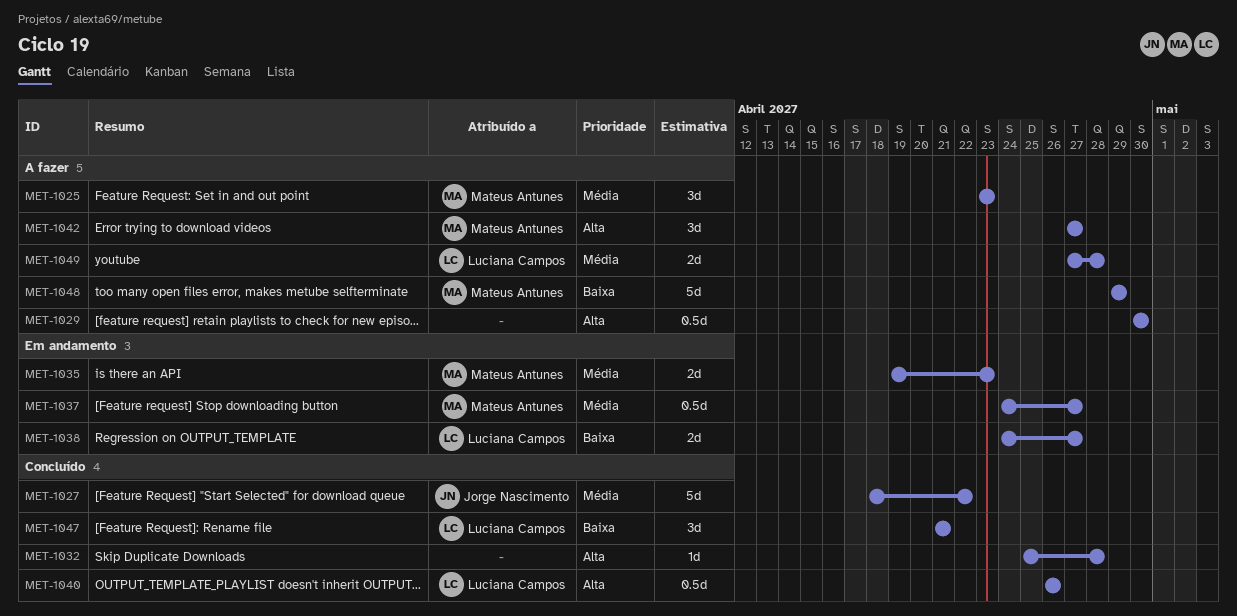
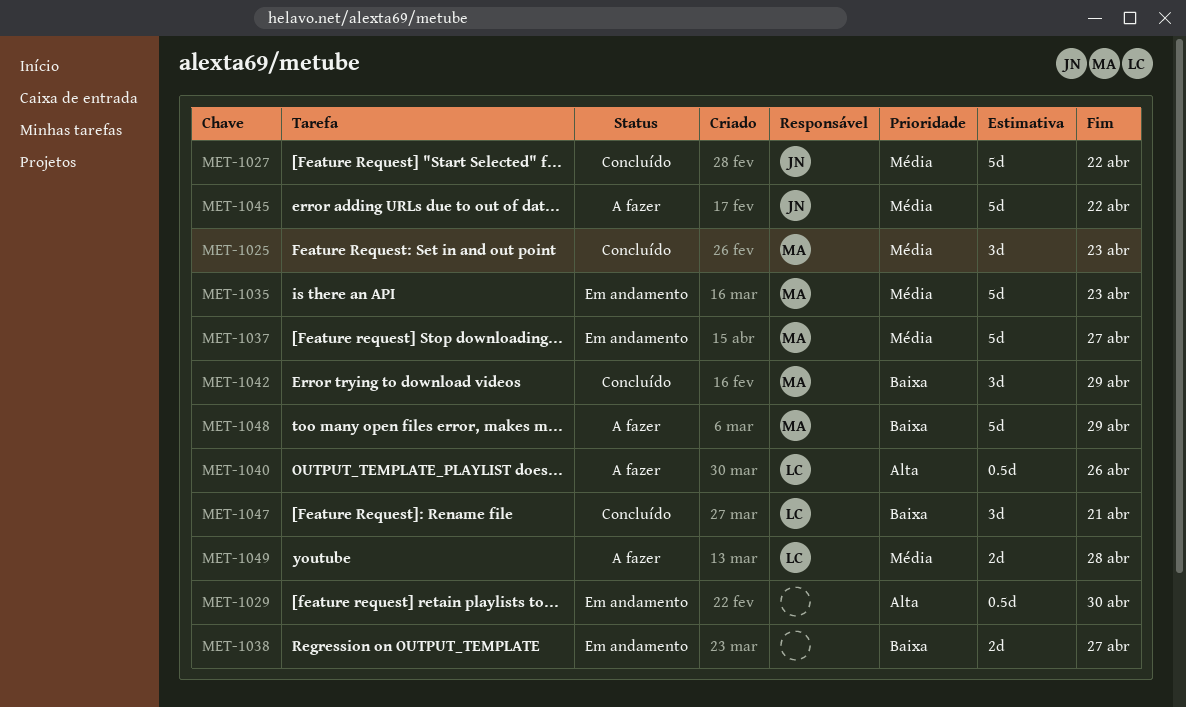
MET-1025, status: A fazer -> Concluído
MET-1029, status: A fazer -> Em andamento
MET-1032: present -> none
MET-1035, estimate: 2d -> 5d
MET-1037, estimate: 0.5d -> 5d
MET-1038, owner: Luciana Campos -> none
MET-1040, status: Concluído -> A fazer
MET-1042, status: A fazer -> Concluído
MET-1042, priority: Alta -> Baixa
MET-1042, due: Apr 27 -> Apr 29
MET-1045: none -> present

